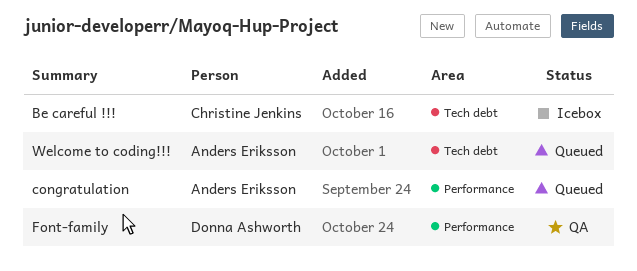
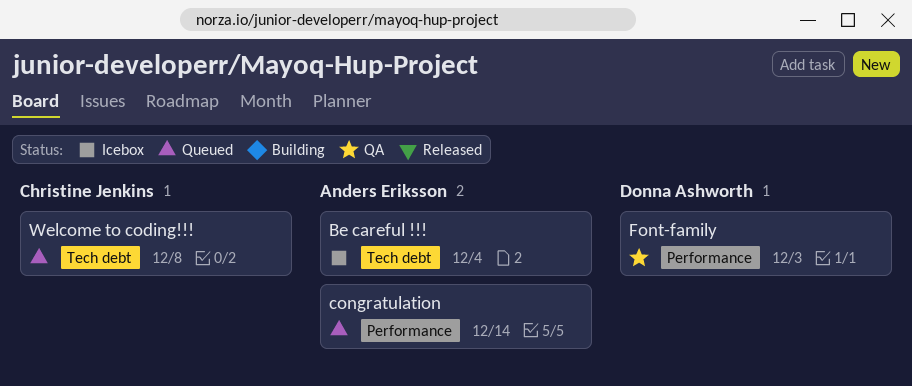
Be careful !!!, owner: Christine Jenkins -> Anders Eriksson
Welcome to coding!!!, owner: Anders Eriksson -> Christine Jenkins

